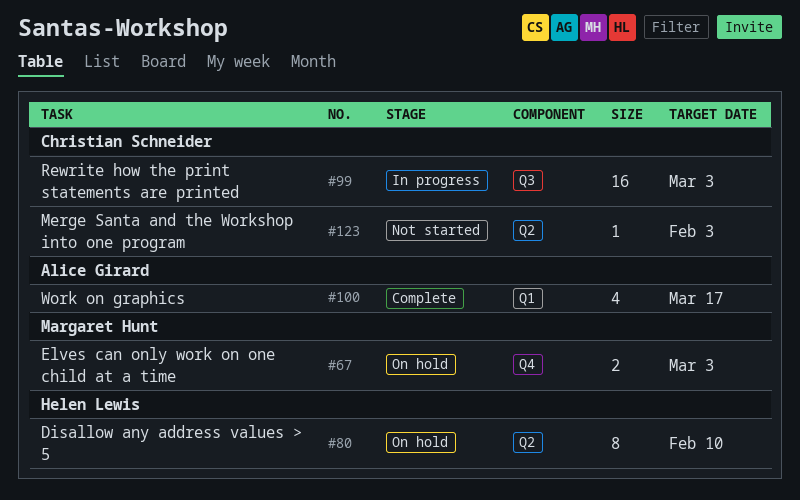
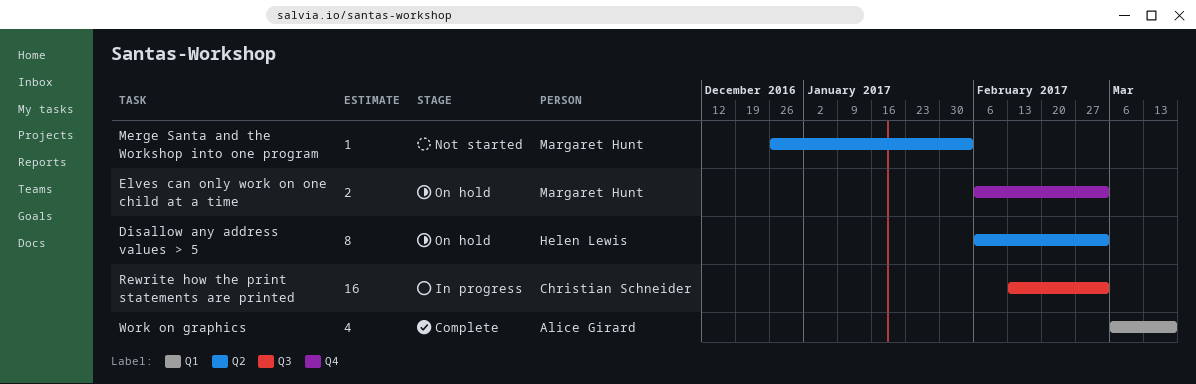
Disallow any address values > 5, due: Feb 10 -> Mar 3
Merge Santa and the Workshop into one program, owner: Christian Schneider -> Margaret Hunt

